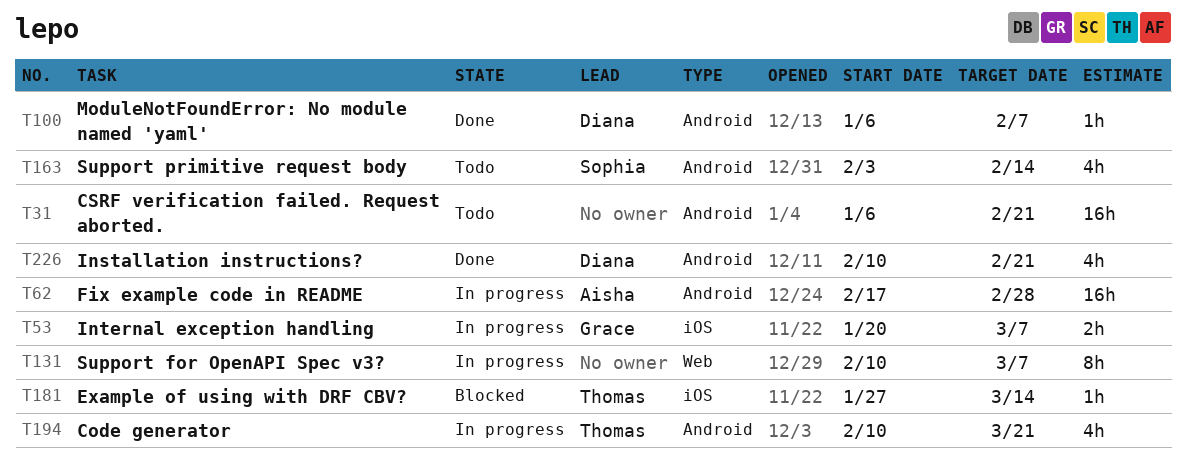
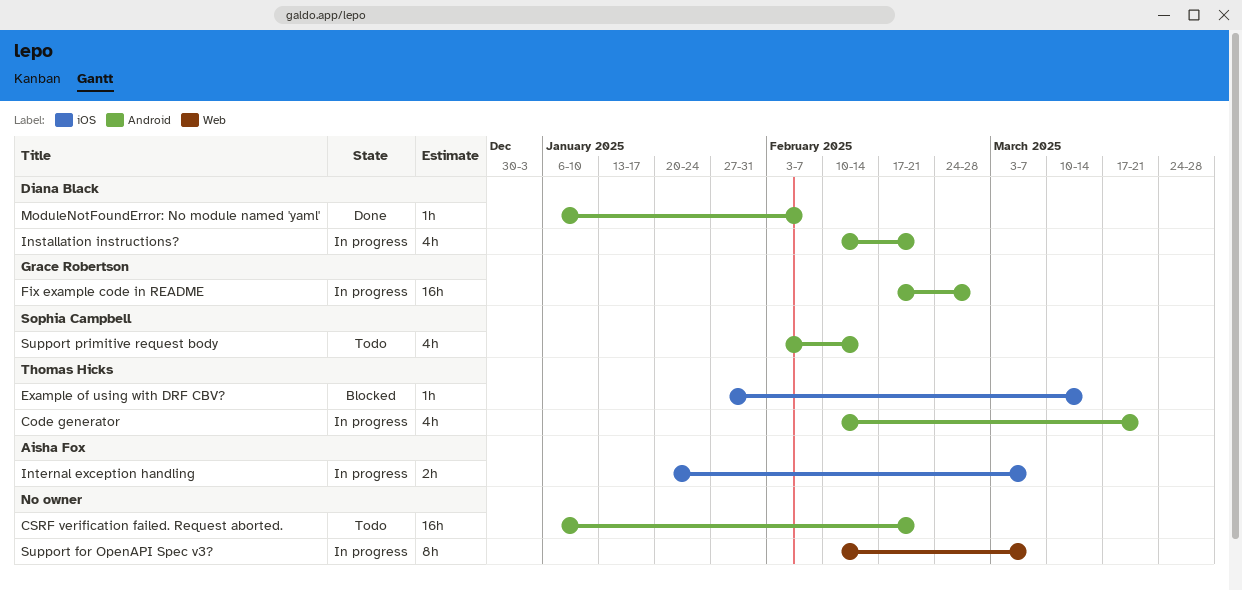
Fix example code in README, owner: Aisha Fox -> Grace Robertson
Installation instructions?, status: Done -> In progress
Internal exception handling, owner: Grace Robertson -> Aisha Fox

